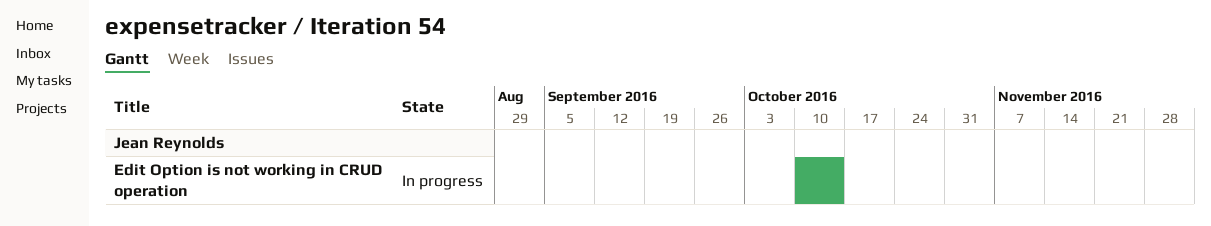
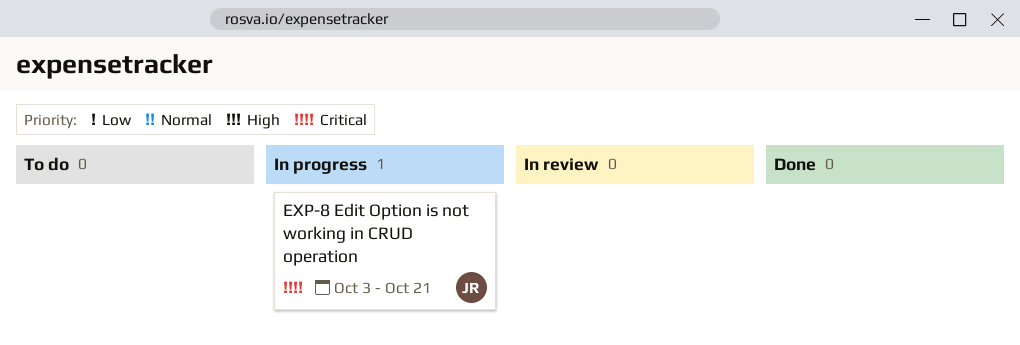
Edit Option is not working in CRUD operation, start: Oct 10 -> Oct 3
Edit Option is not working in CRUD operation, due: Oct 14 -> Oct 21

